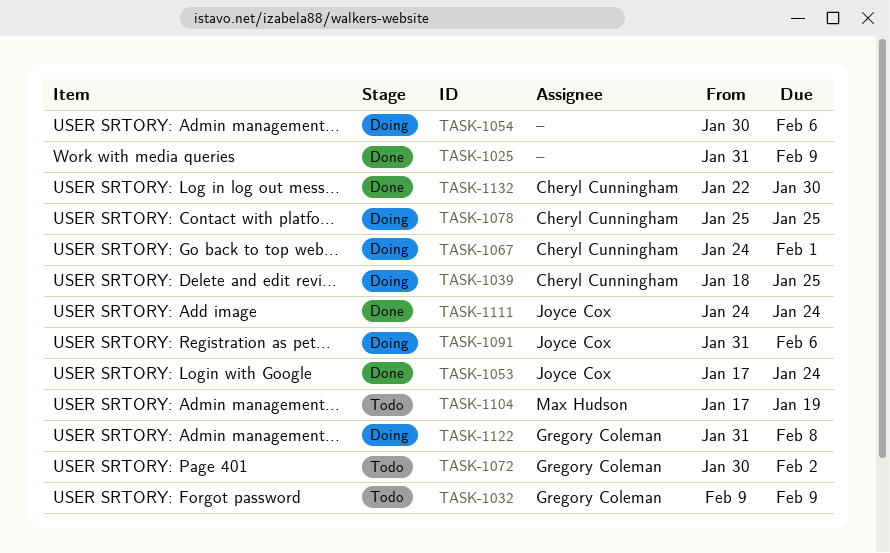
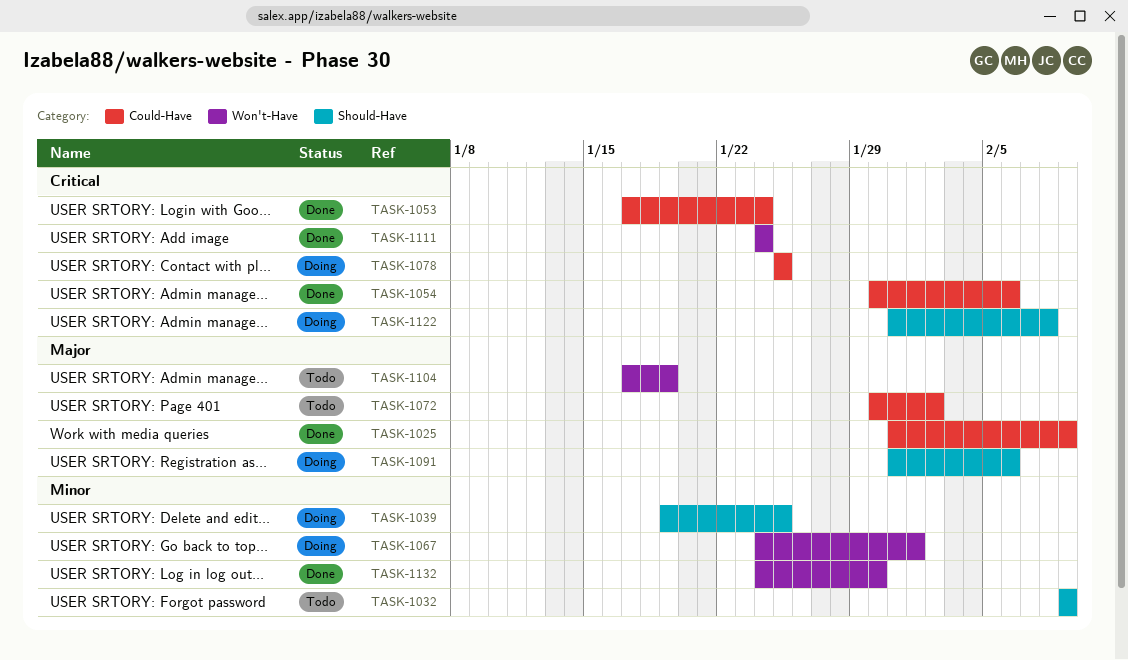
TASK-1039, start: Jan 18 -> Jan 19
TASK-1054, status: Doing -> Done
TASK-1132, start: Jan 22 -> Jan 24

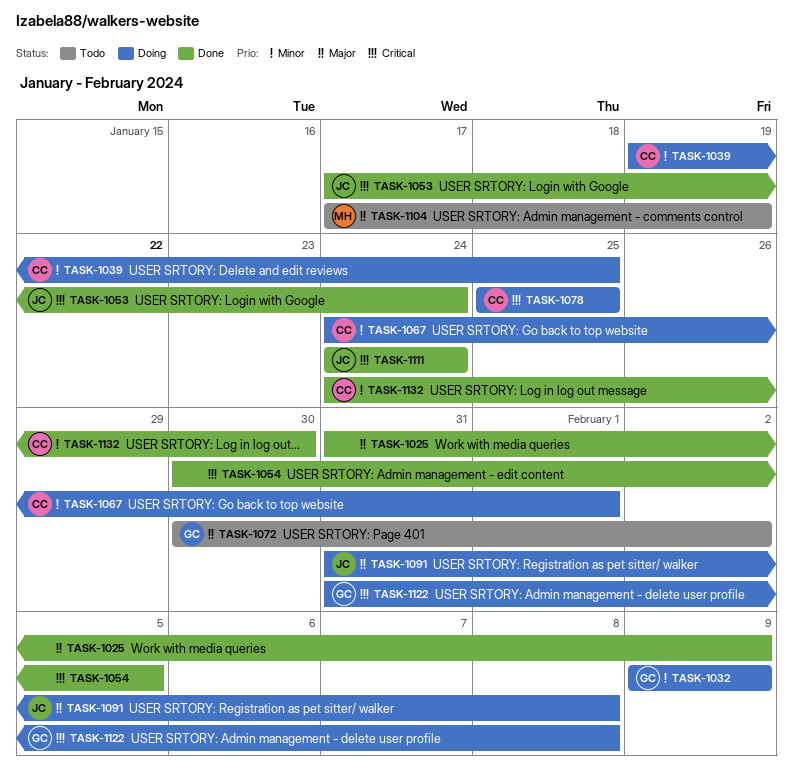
TASK-1032, status: Todo -> Doing
TASK-1054, due: Feb 6 -> Feb 5
TASK-1091, due: Feb 6 -> Feb 8

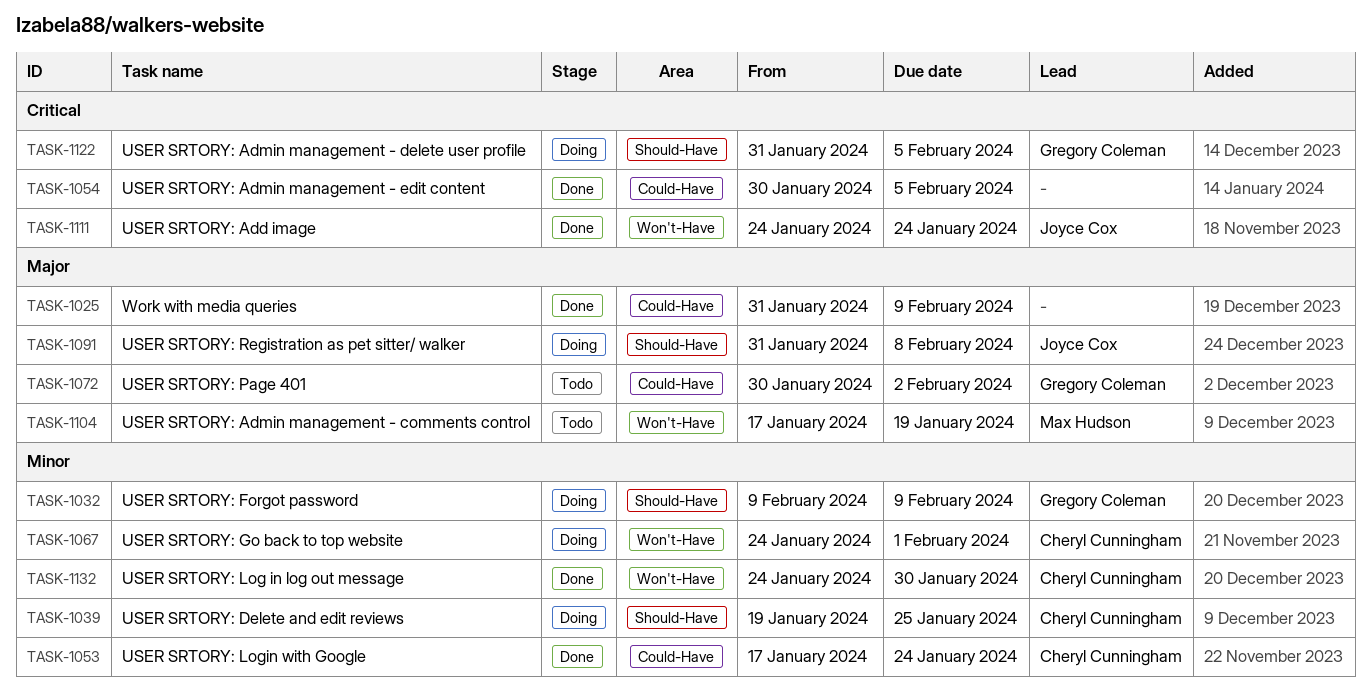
TASK-1053, owner: Joyce Cox -> Cheryl Cunningham
TASK-1053, priority: Critical -> Minor
TASK-1078: present -> none
TASK-1122, due: Feb 8 -> Feb 5

